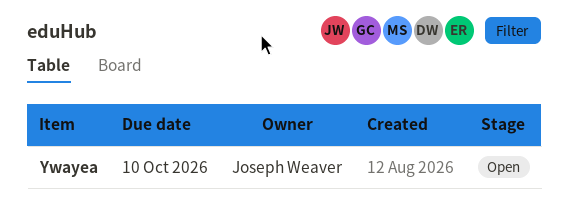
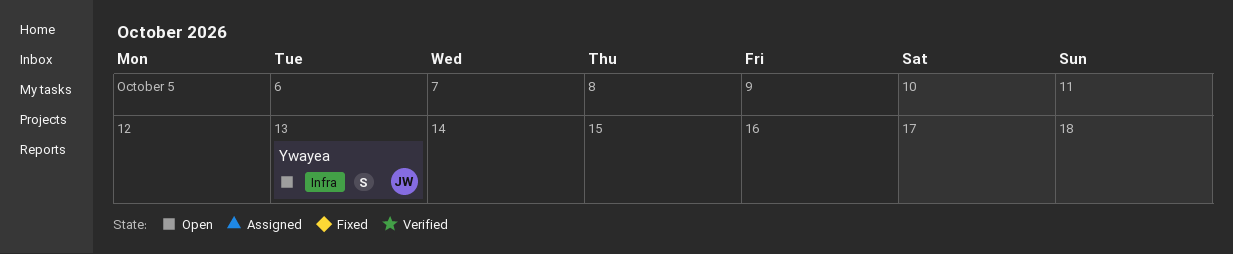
Ywayea, due: Oct 10 -> Oct 13

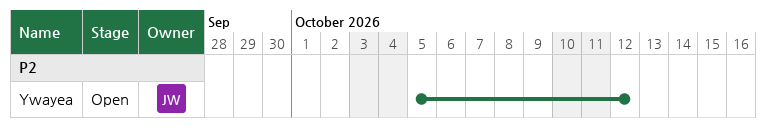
Ywayea, due: Oct 13 -> Oct 12

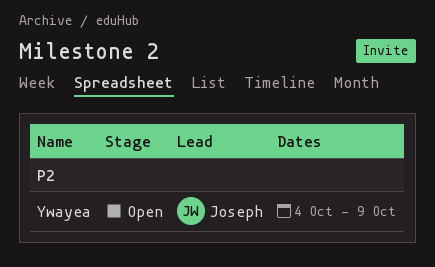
Ywayea, start: Oct 5 -> Oct 4
Ywayea, due: Oct 12 -> Oct 9

